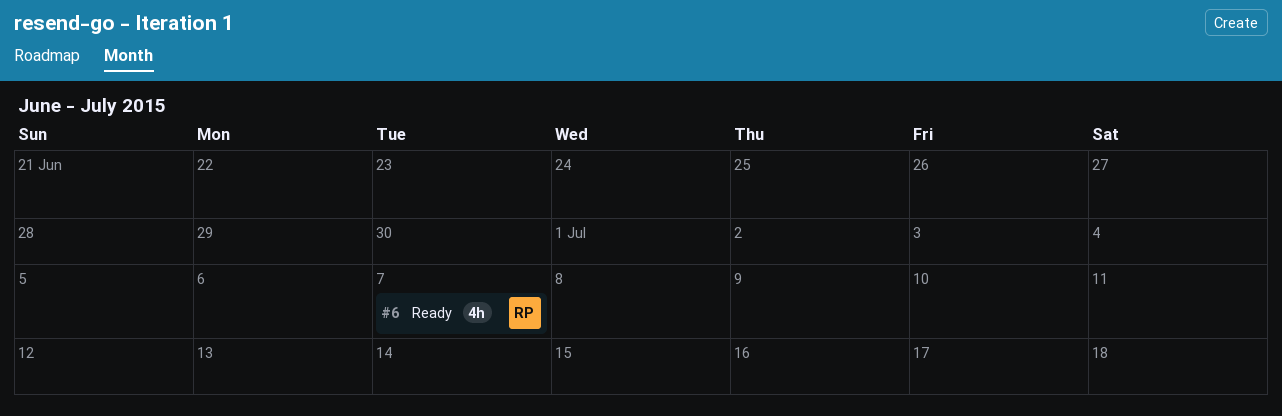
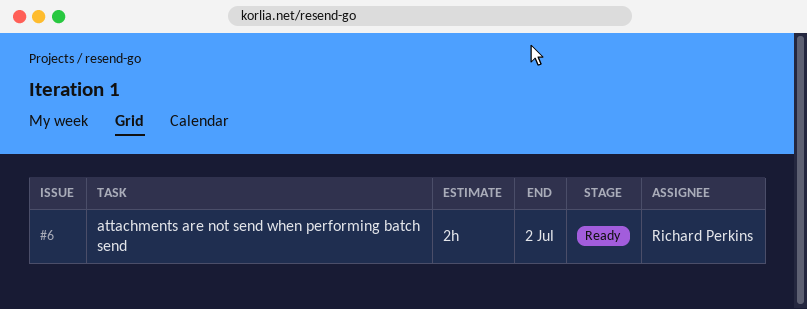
#6, estimate: 4h -> 2h
#6, due: Jul 7 -> Jul 2

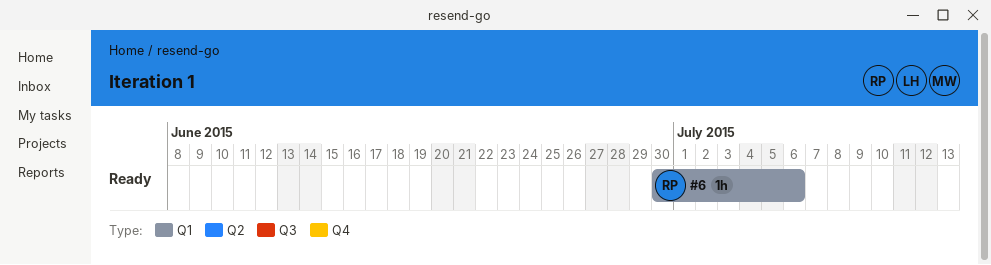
#6, estimate: 2h -> 1h
#6, due: Jul 2 -> Jul 6

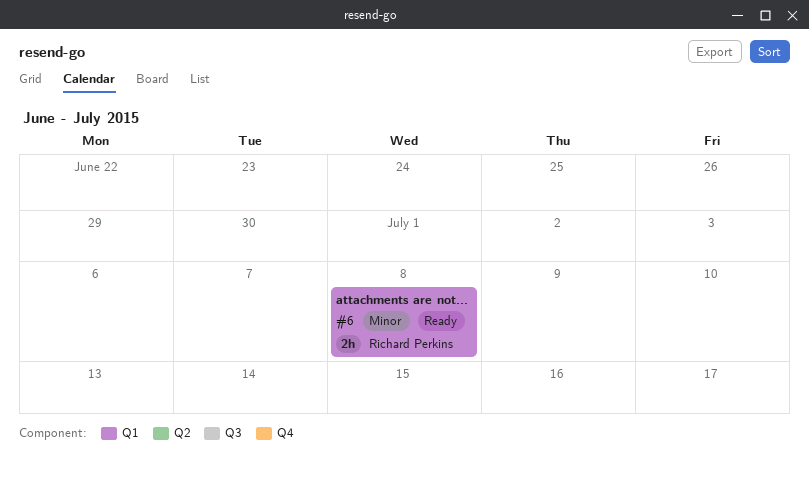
#6, estimate: 1h -> 2h
#6, due: Jul 6 -> Jul 8

